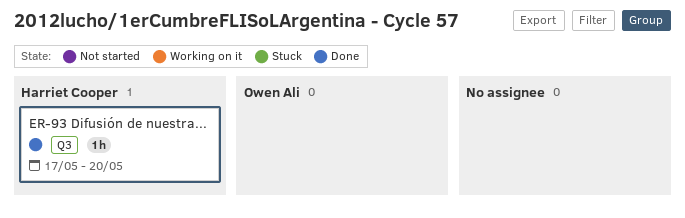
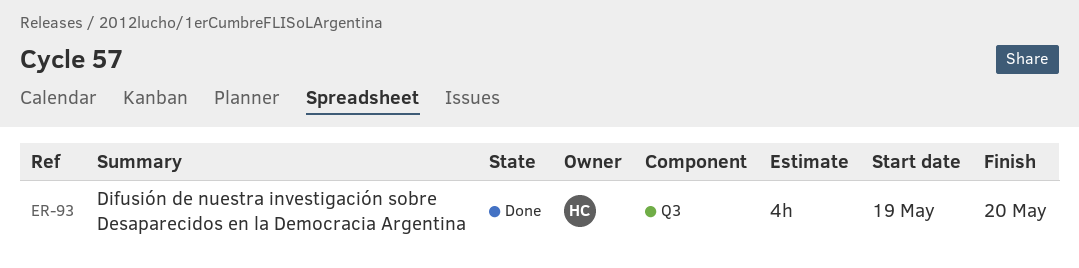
ER-93, estimate: 1h -> 4h
ER-93, start: May 17 -> May 19

